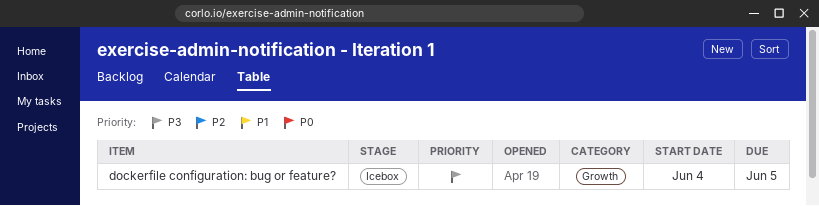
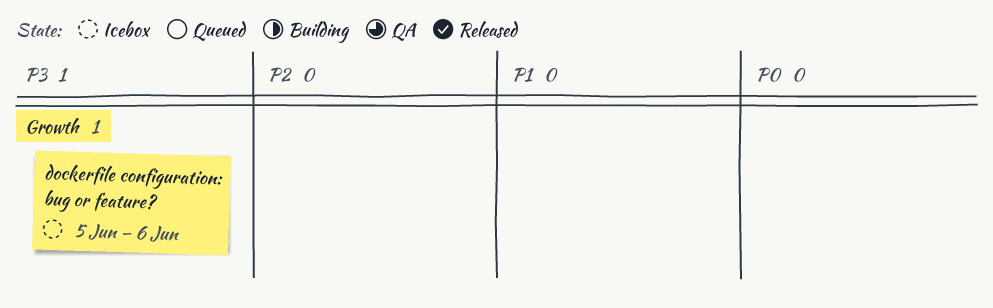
dockerfile configuration: bug or feature?, start: Jun 4 -> Jun 5
dockerfile configuration: bug or feature?, due: Jun 5 -> Jun 6

